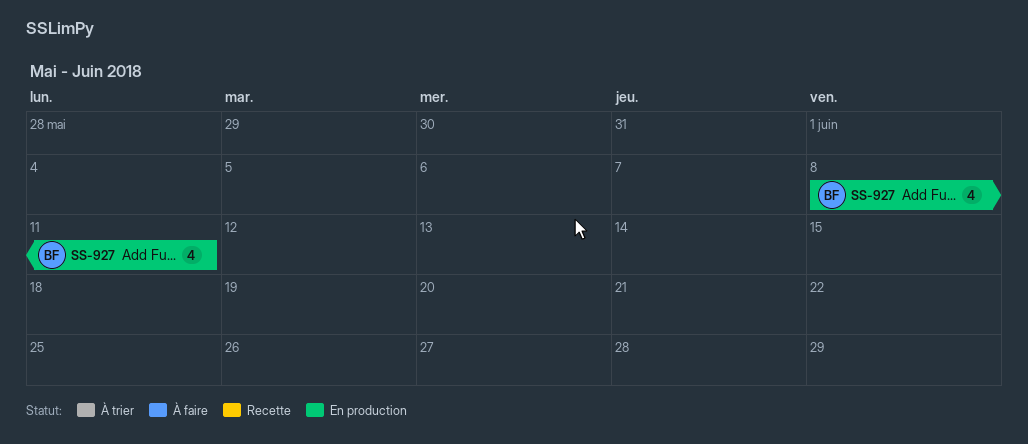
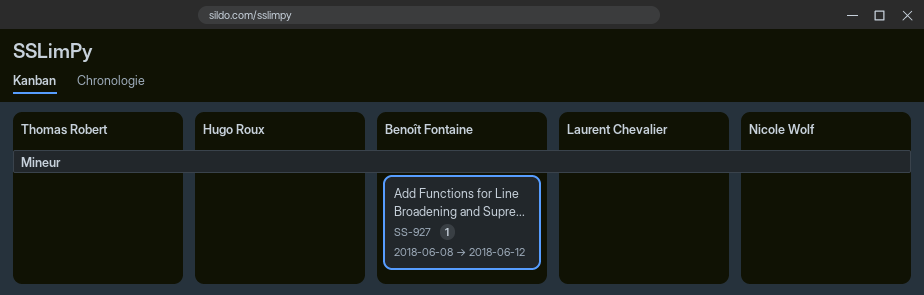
SS-927, estimate: 4 -> 1
SS-927, due: Jun 11 -> Jun 12

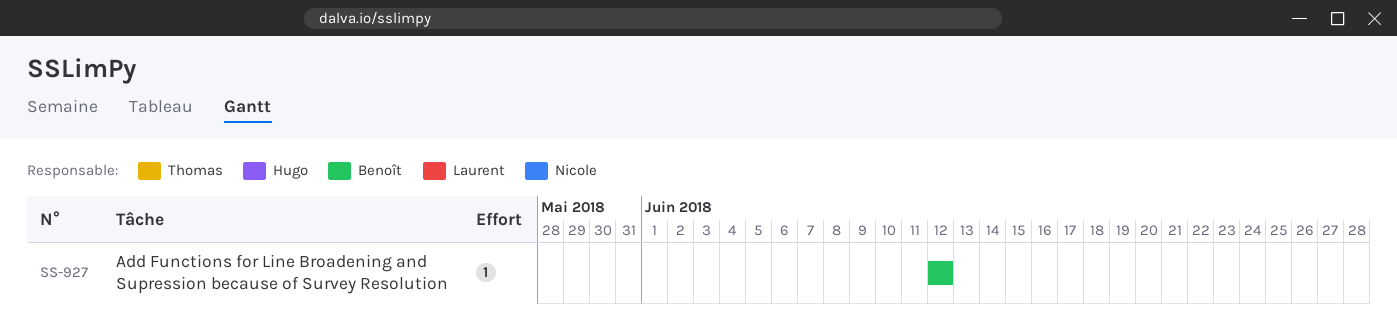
SS-927, start: Jun 8 -> Jun 12

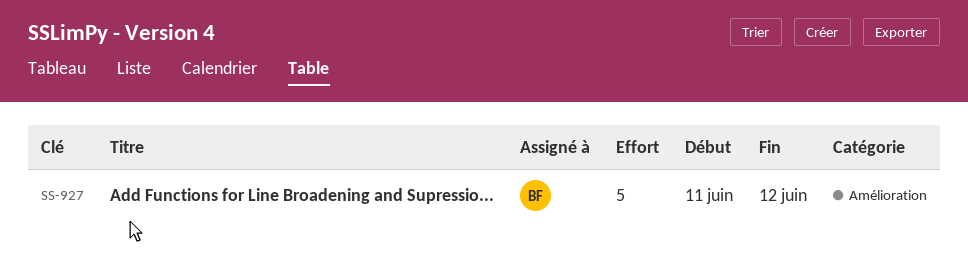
SS-927, estimate: 1 -> 5
SS-927, start: Jun 12 -> Jun 11

